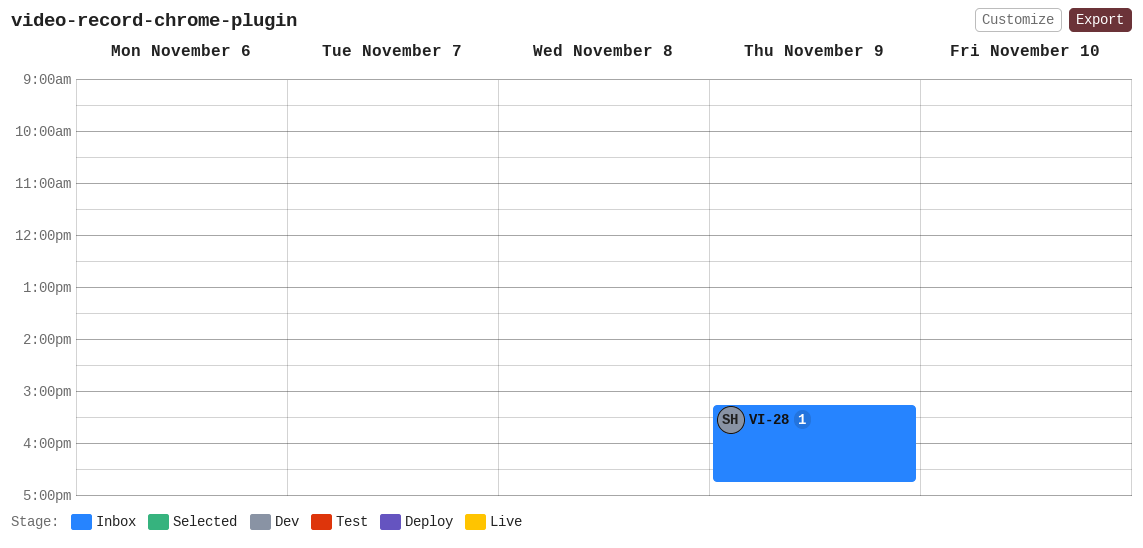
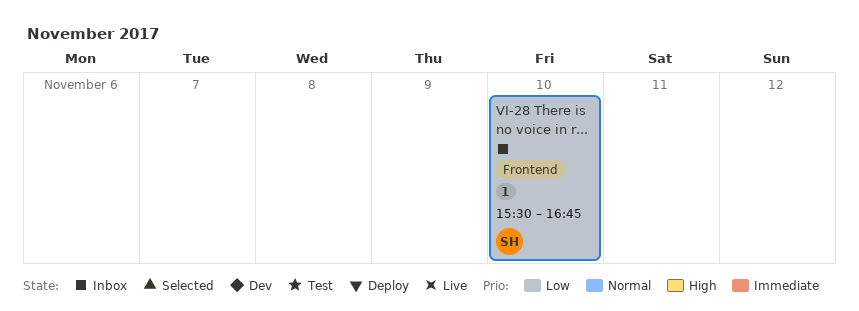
VI-28, day: Nov 9 -> Nov 10
VI-28, begins: 15:15 -> 15:30

